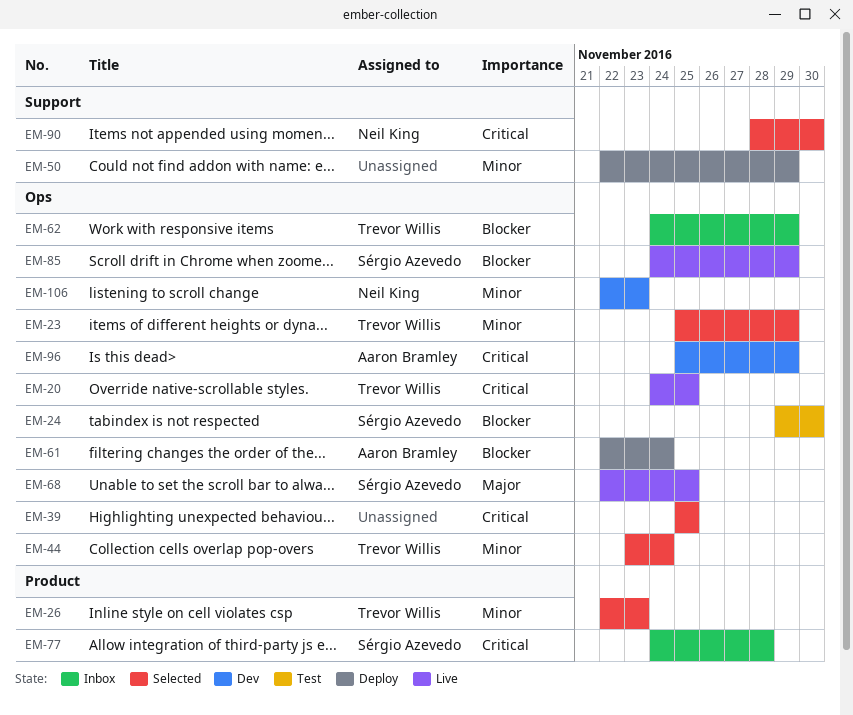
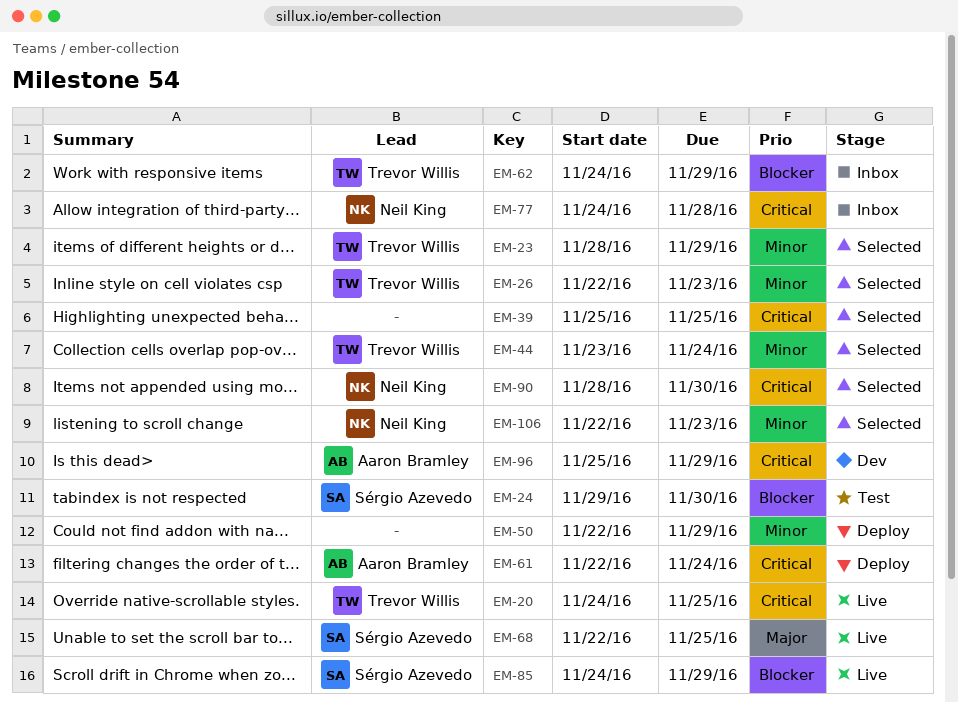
EM-23, start: Nov 25 -> Nov 28
EM-61, priority: Blocker -> Critical
EM-77, owner: Sérgio Azevedo -> Neil King
EM-106, status: Dev -> Selected

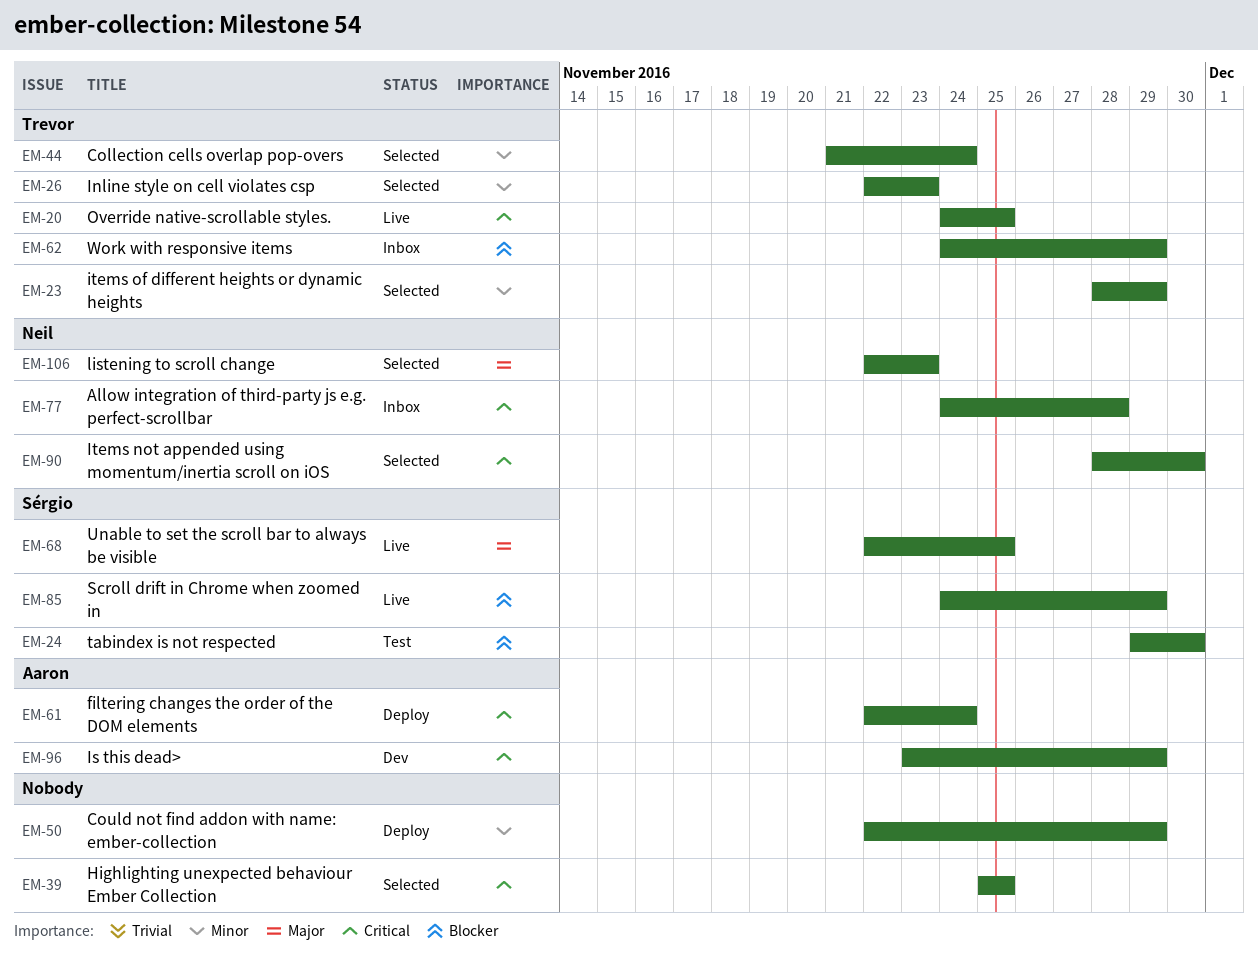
EM-44, start: Nov 23 -> Nov 21
EM-96, start: Nov 25 -> Nov 23
EM-106, priority: Minor -> Major

